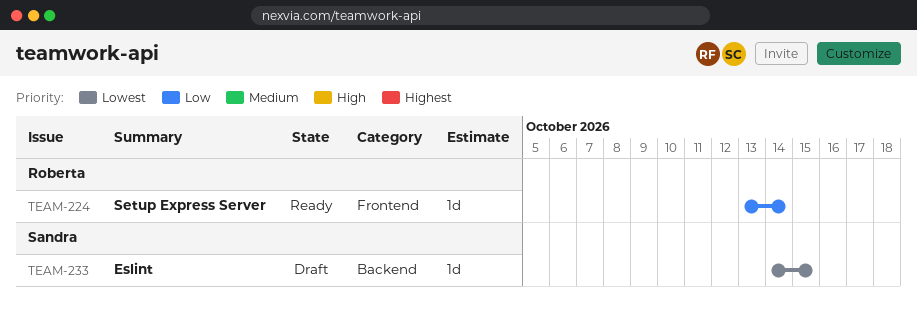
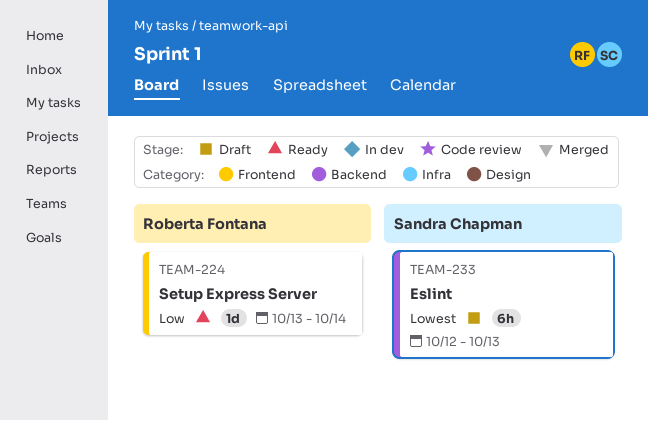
TEAM-233, estimate: 1d -> 6h
TEAM-233, start: Oct 14 -> Oct 12
TEAM-233, due: Oct 15 -> Oct 13

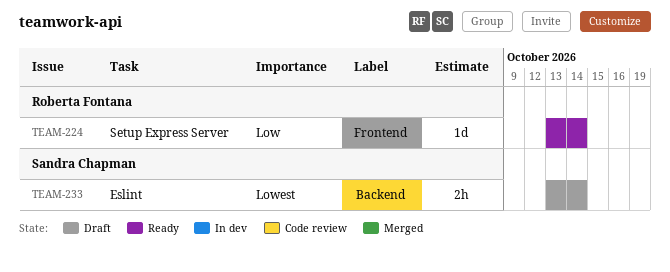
TEAM-233, estimate: 6h -> 2h
TEAM-233, start: Oct 12 -> Oct 13
TEAM-233, due: Oct 13 -> Oct 14

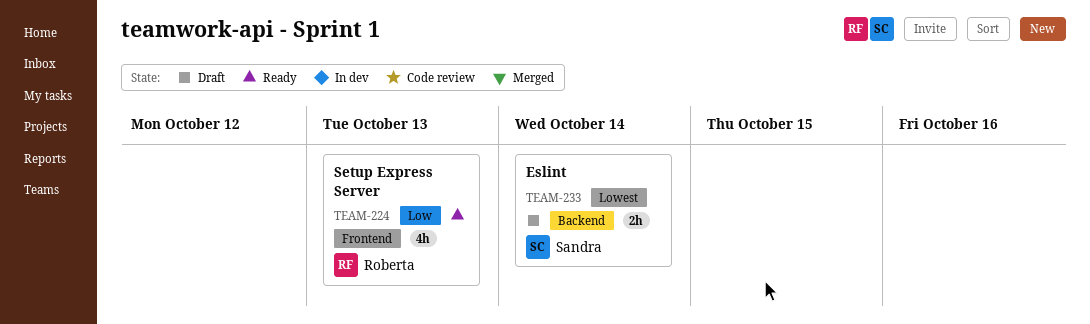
TEAM-224, estimate: 1d -> 4h
TEAM-224, due: Oct 14 -> Oct 13

